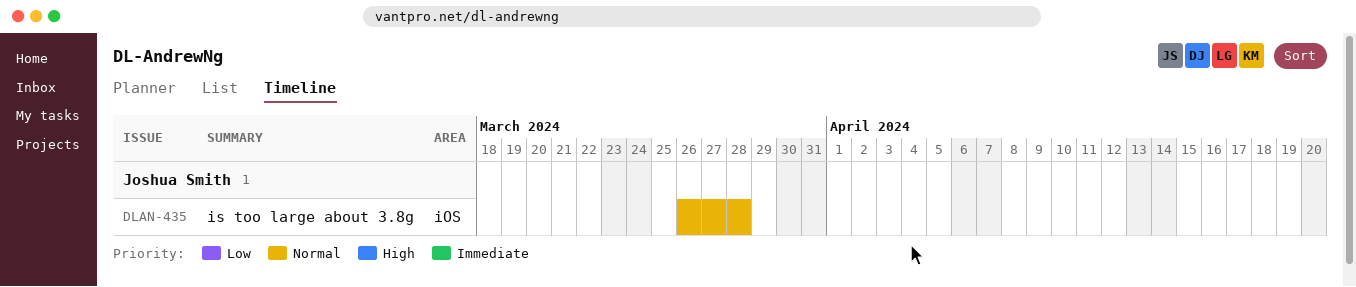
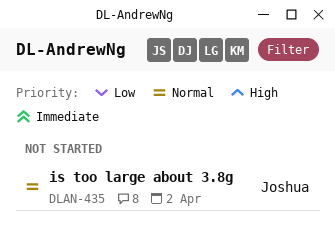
DLAN-435, due: Mar 28 -> Apr 2

